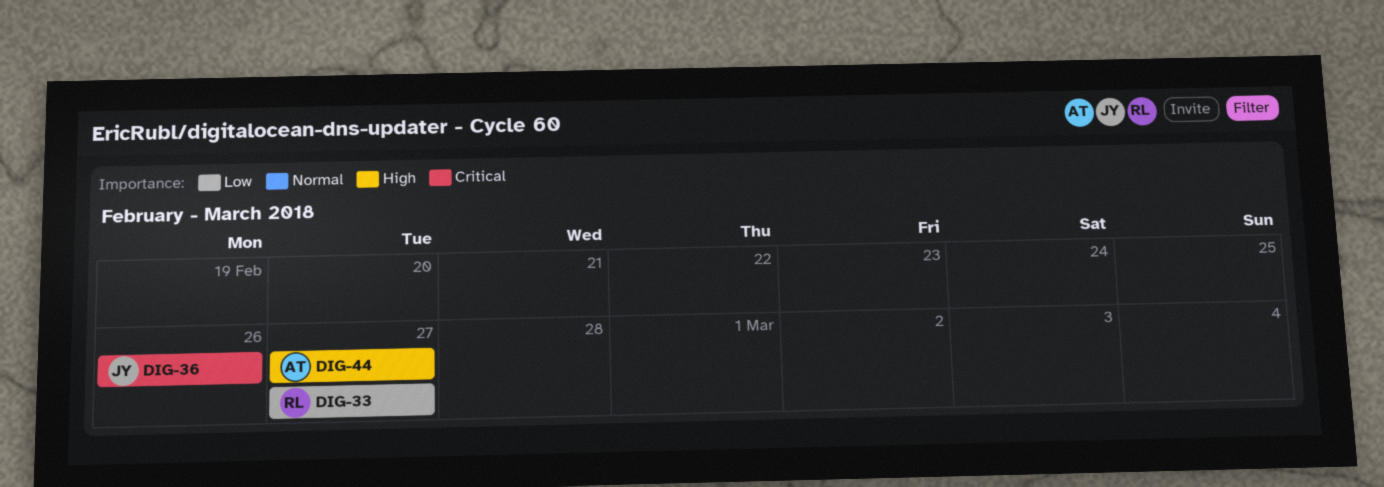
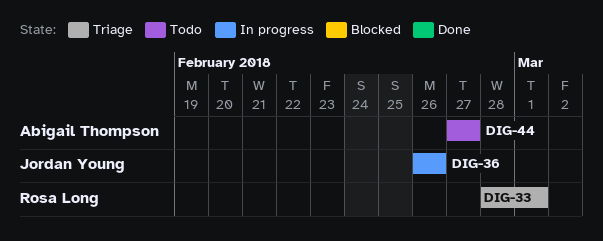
DIG-33, start: Feb 27 -> Feb 28
DIG-33, due: Feb 27 -> Mar 1

